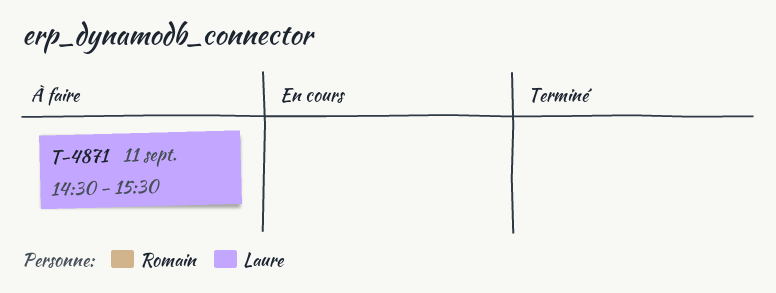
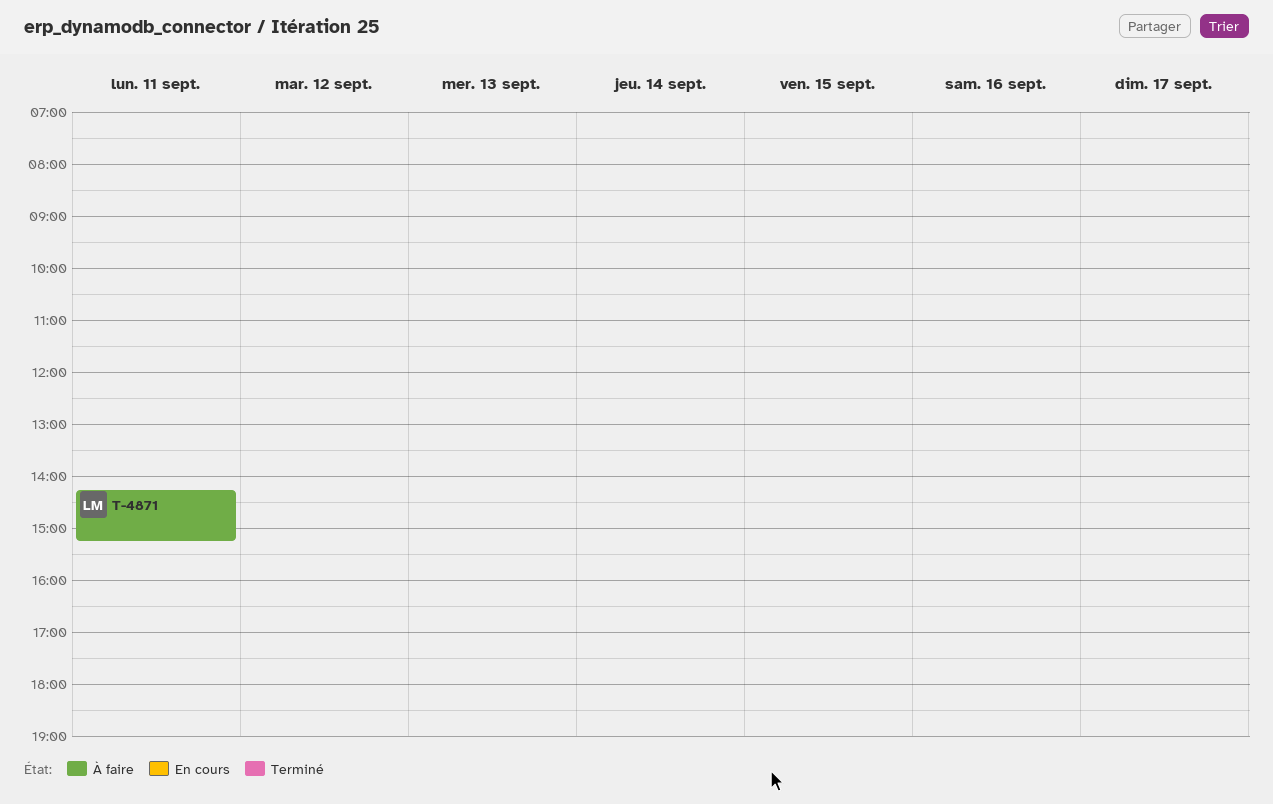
T-4871, begins: 14:30 -> 14:15
T-4871, ends: 15:30 -> 15:15

